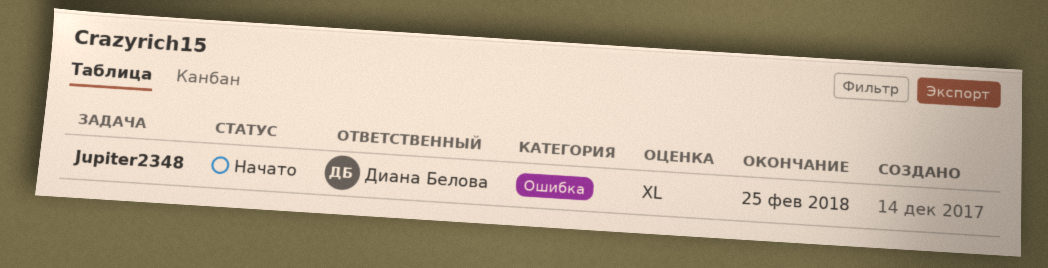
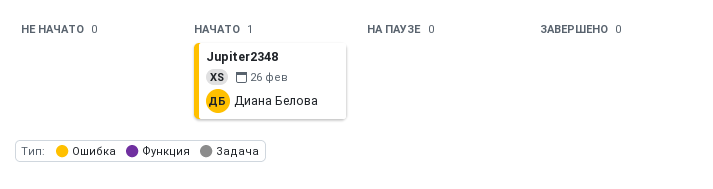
Jupiter2348, estimate: XL -> XS
Jupiter2348, due: Feb 25 -> Feb 26

